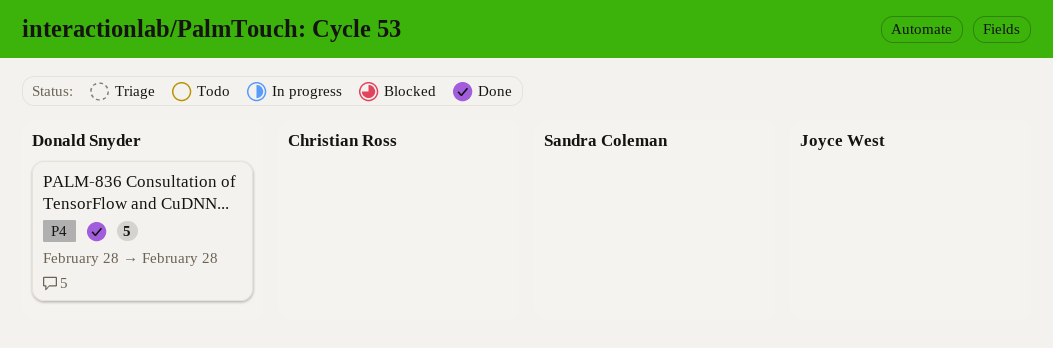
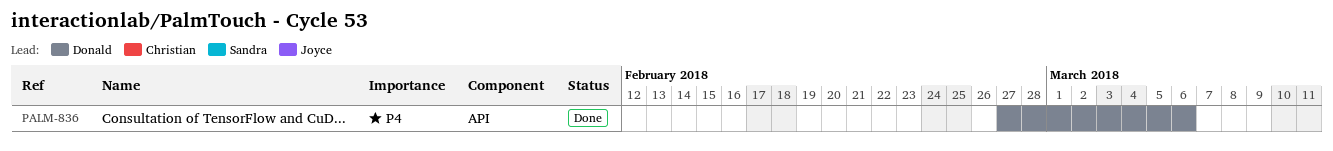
PALM-836, start: Feb 28 -> Feb 27
PALM-836, due: Feb 28 -> Mar 6

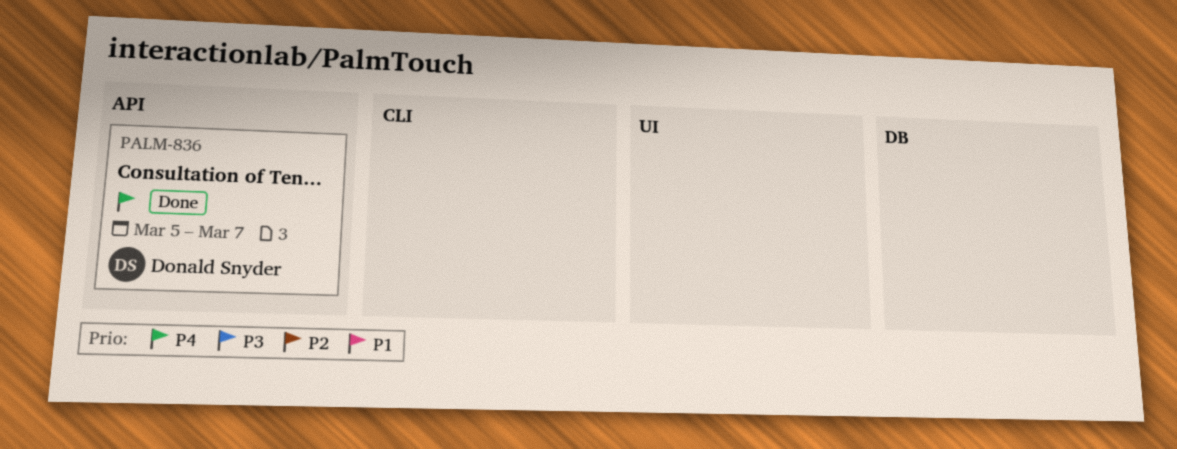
PALM-836, start: Feb 27 -> Mar 5
PALM-836, due: Mar 6 -> Mar 7

